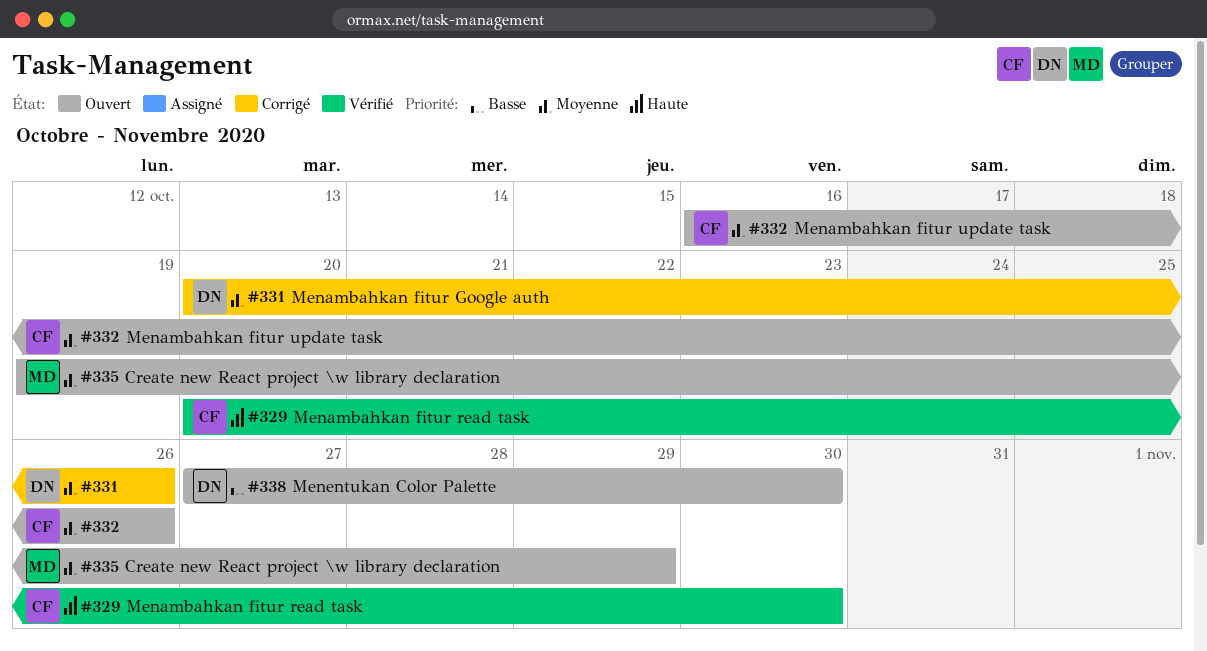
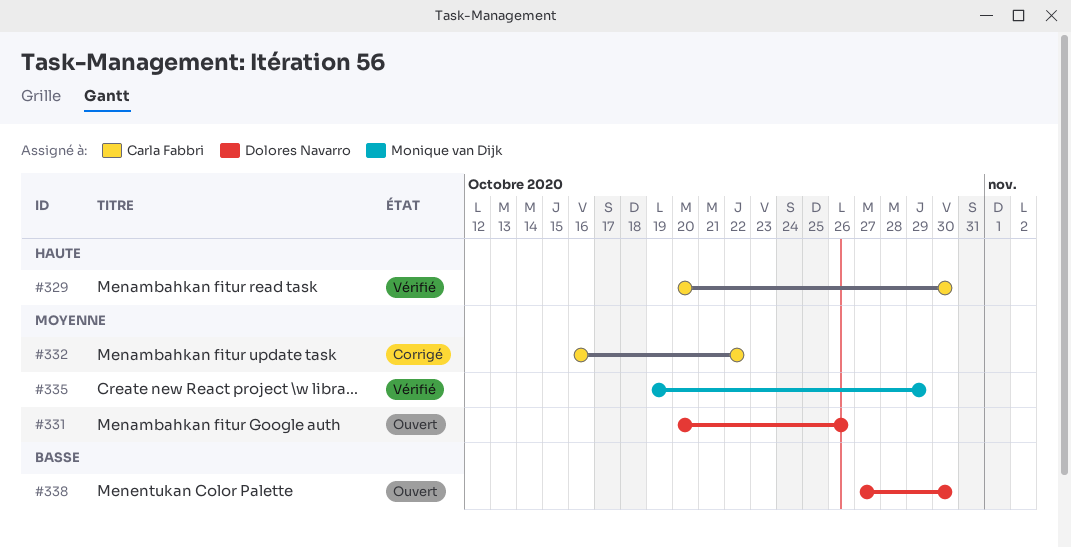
#331, status: Corrigé -> Ouvert
#332, status: Ouvert -> Corrigé
#332, due: Oct 26 -> Oct 22
#335, status: Ouvert -> Vérifié

